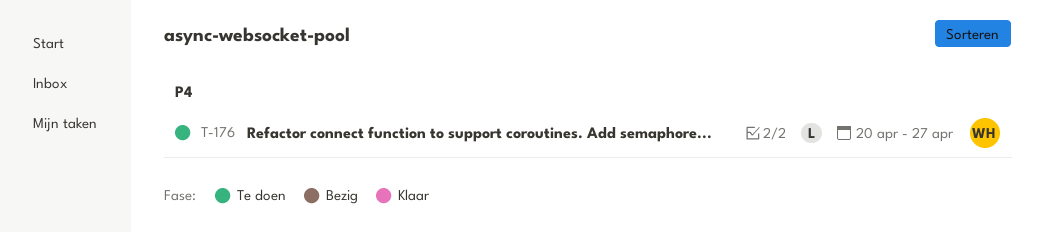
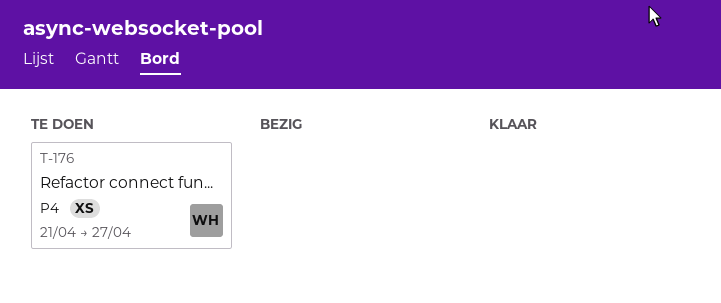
T-176, estimate: L -> XS
T-176, start: Apr 20 -> Apr 21

